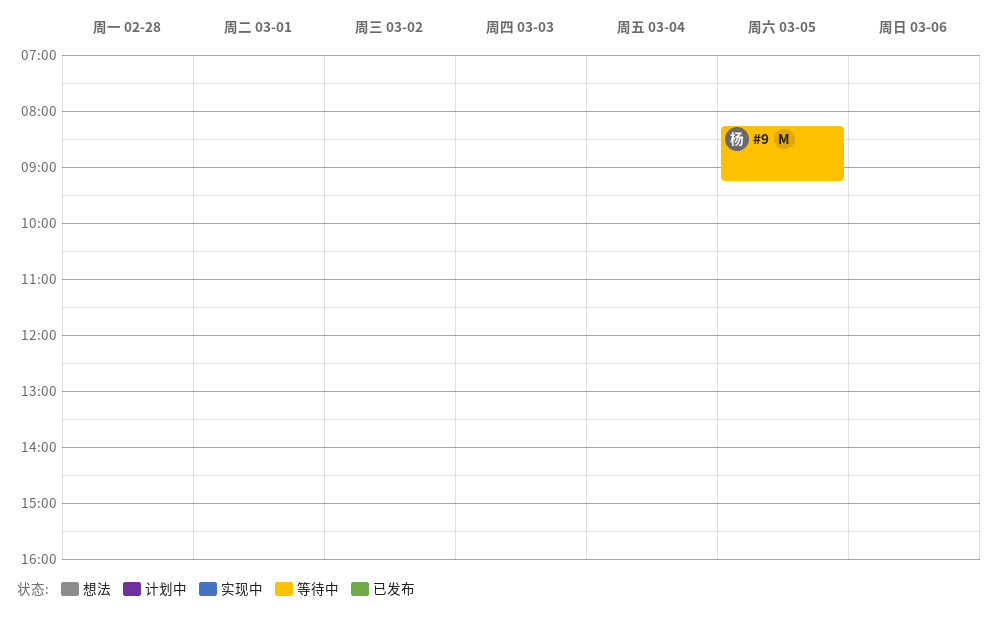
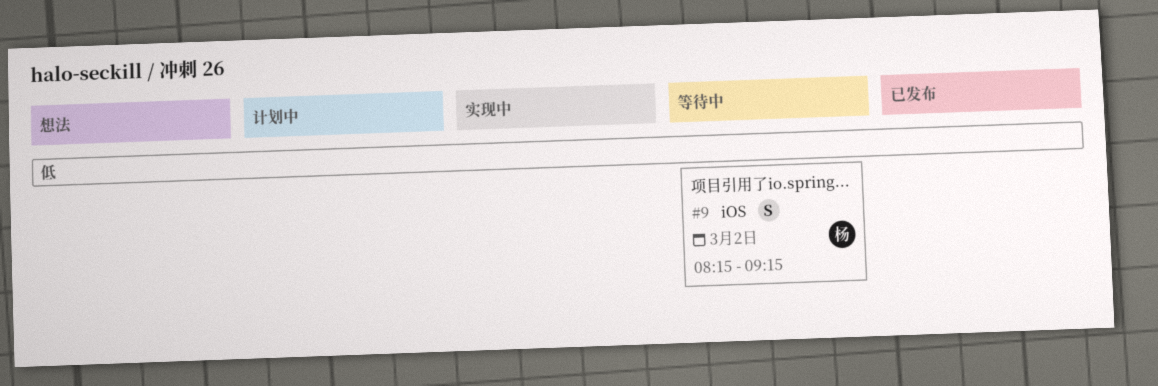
#9, estimate: M -> S
#9, day: Mar 5 -> Mar 2

